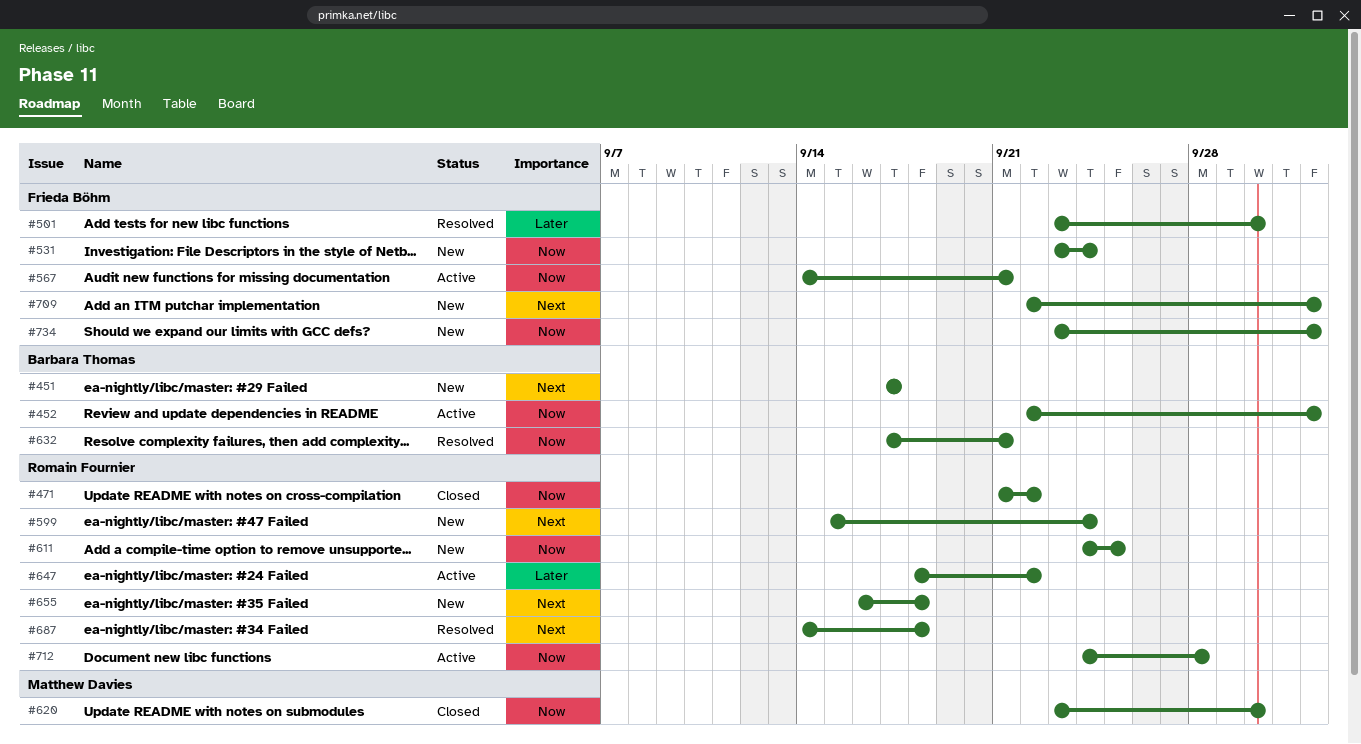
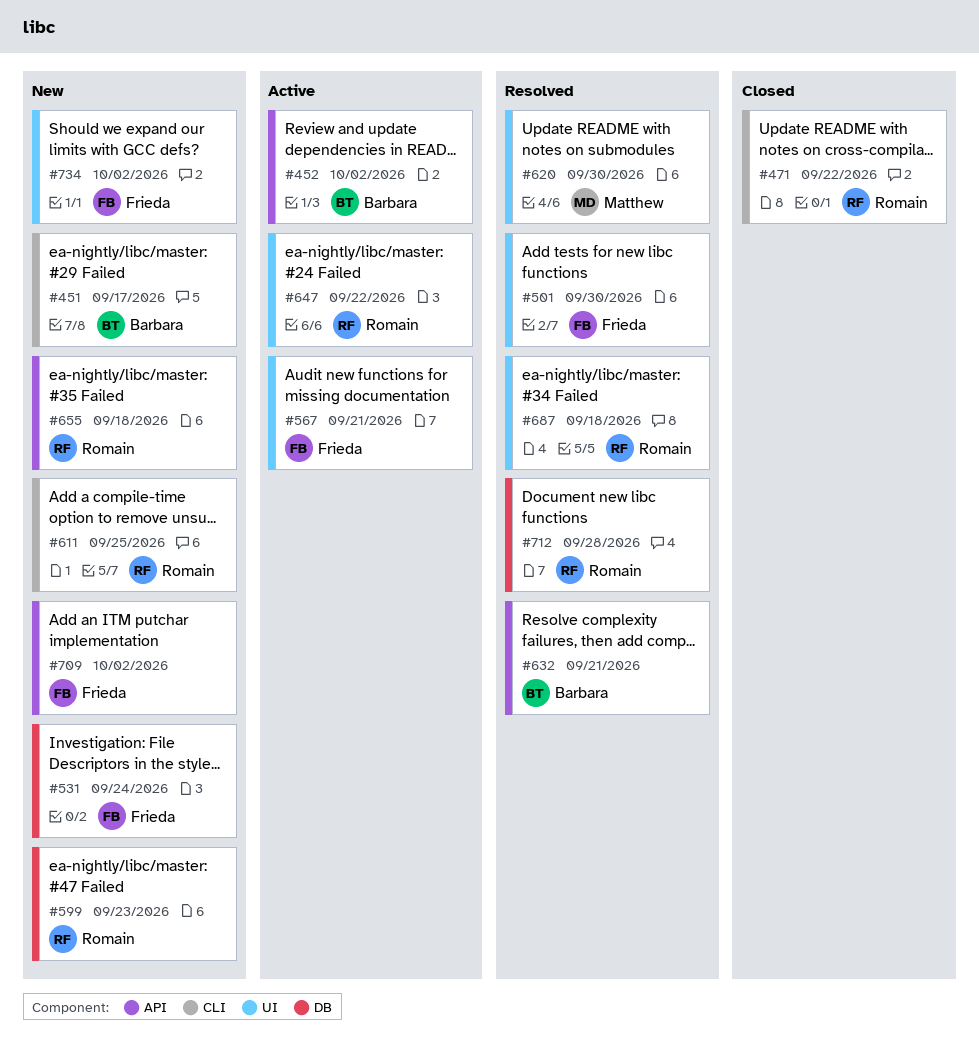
#599, due: Sep 24 -> Sep 23
#620, status: Closed -> Resolved
#712, status: Active -> Resolved

